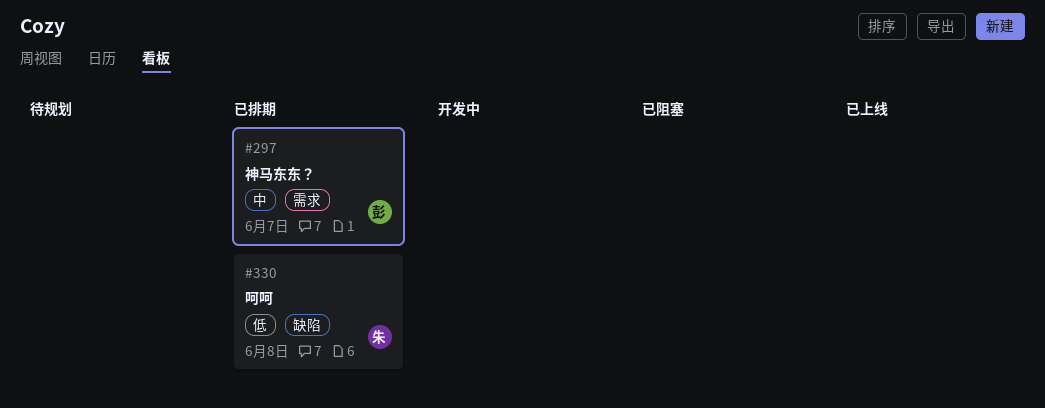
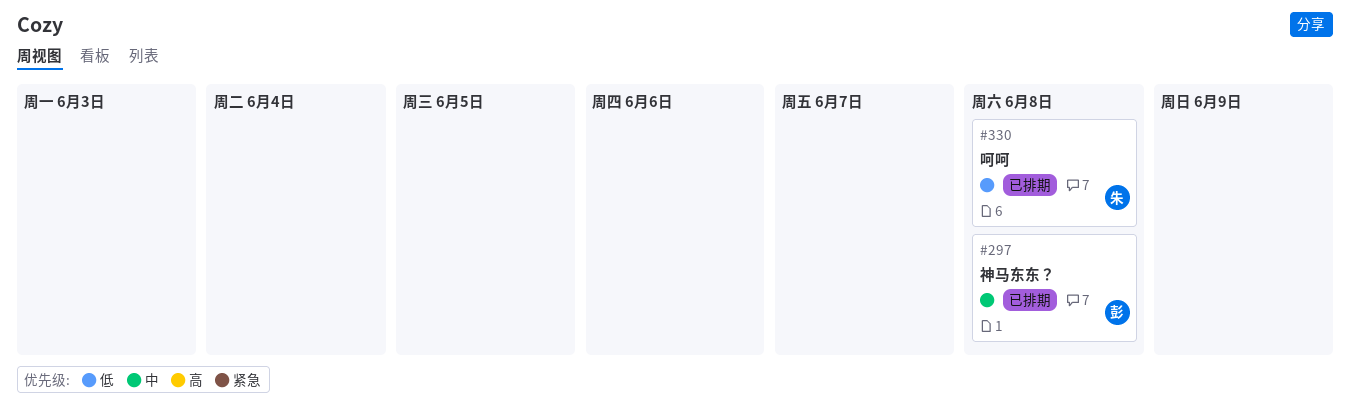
#297, due: Jun 7 -> Jun 8

